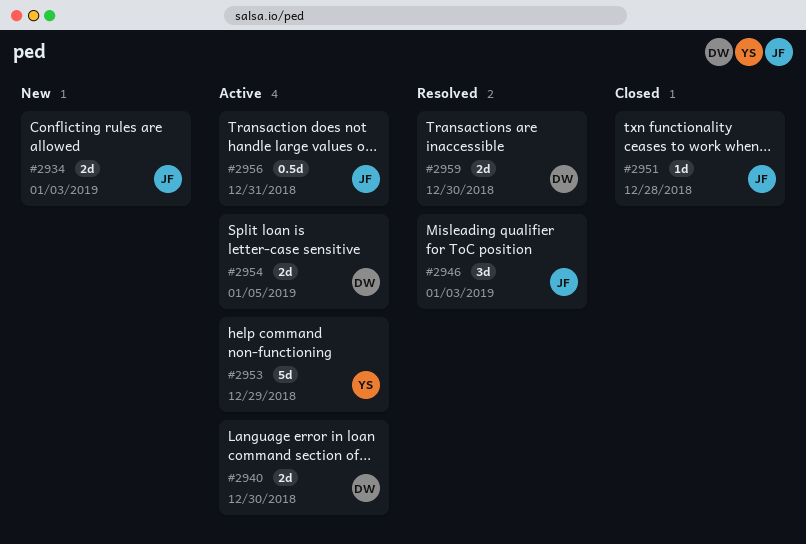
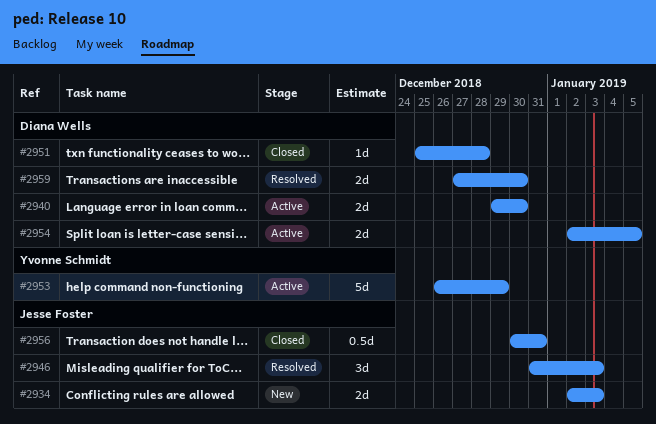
#2951, owner: Jesse Foster -> Diana Wells
#2956, status: Active -> Closed

